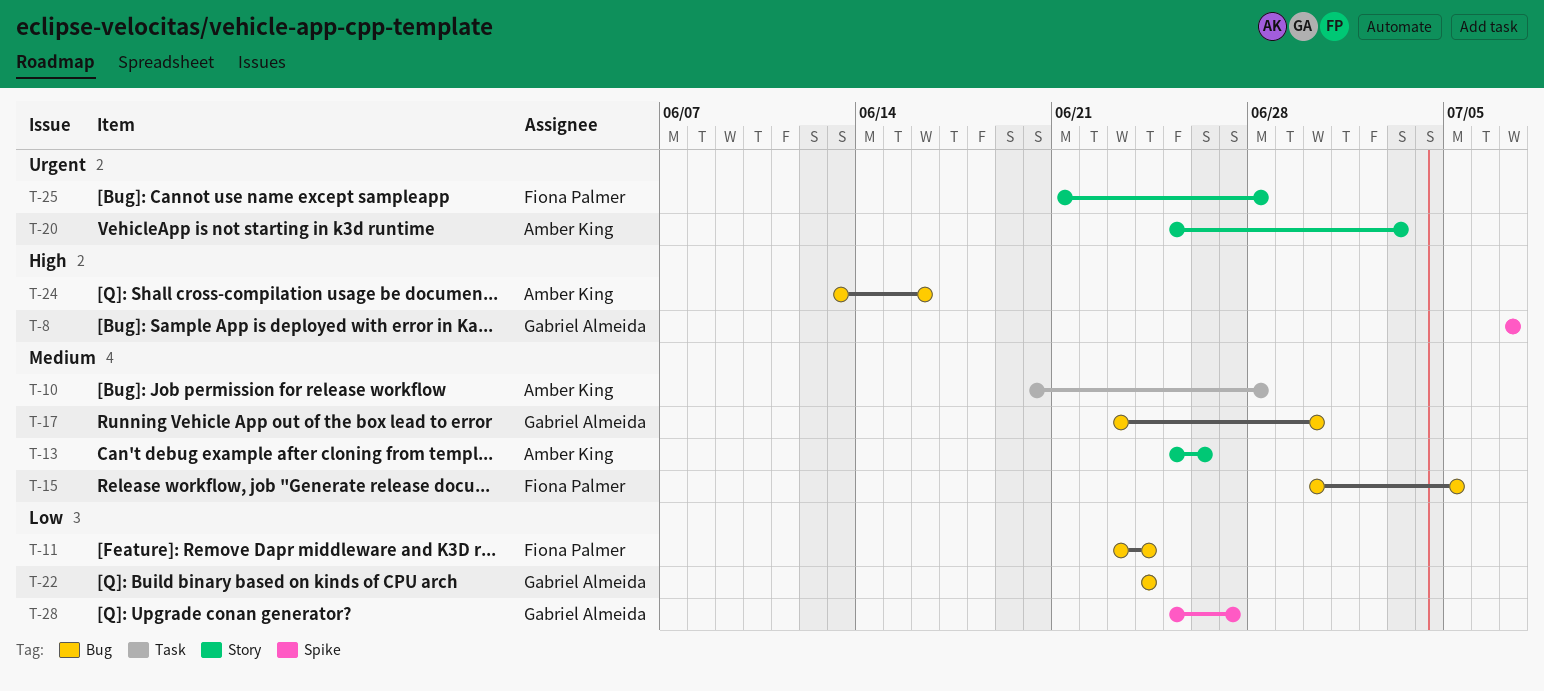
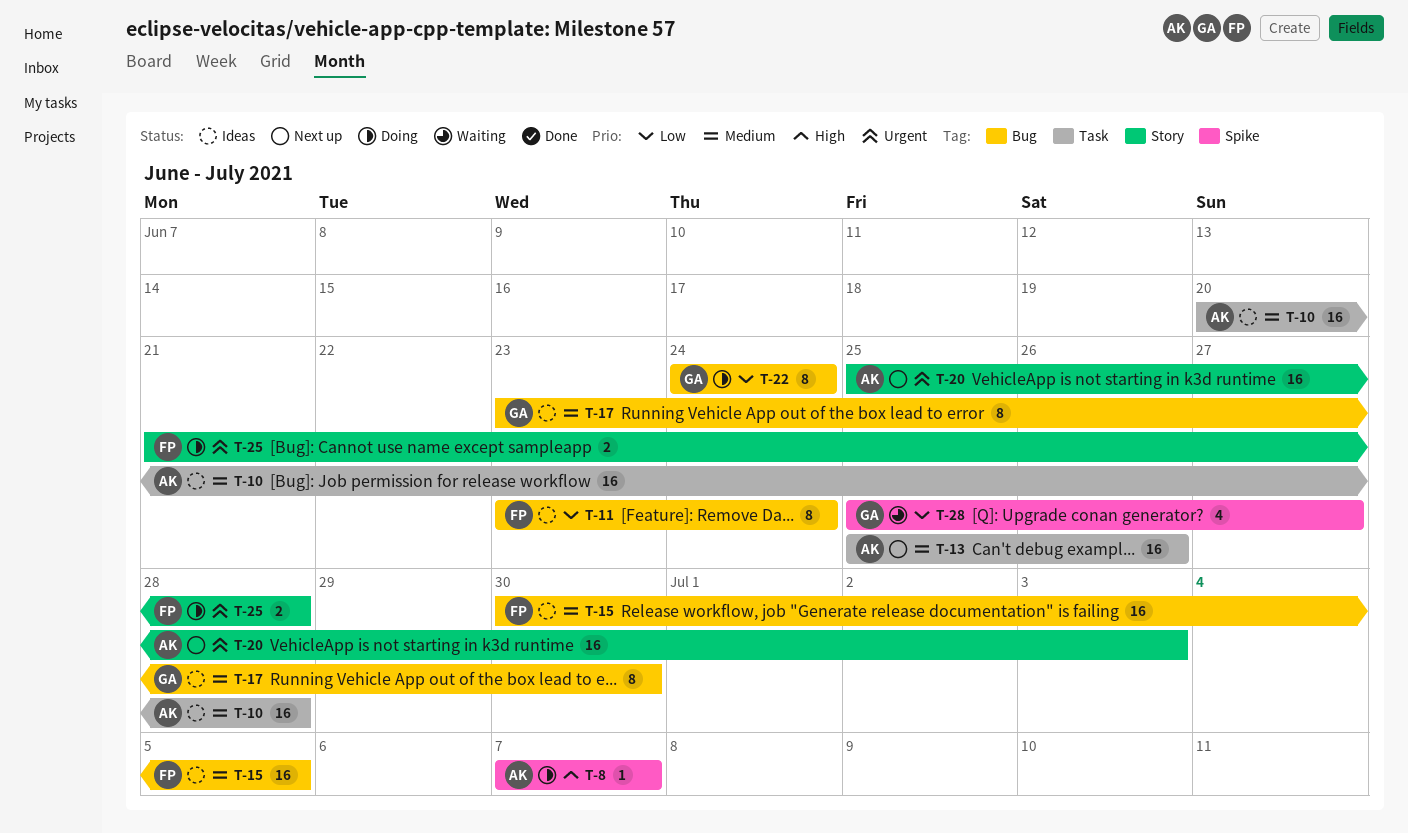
T-8, owner: Gabriel Almeida -> Amber King
T-13, label: Story -> Task
T-24: present -> none

